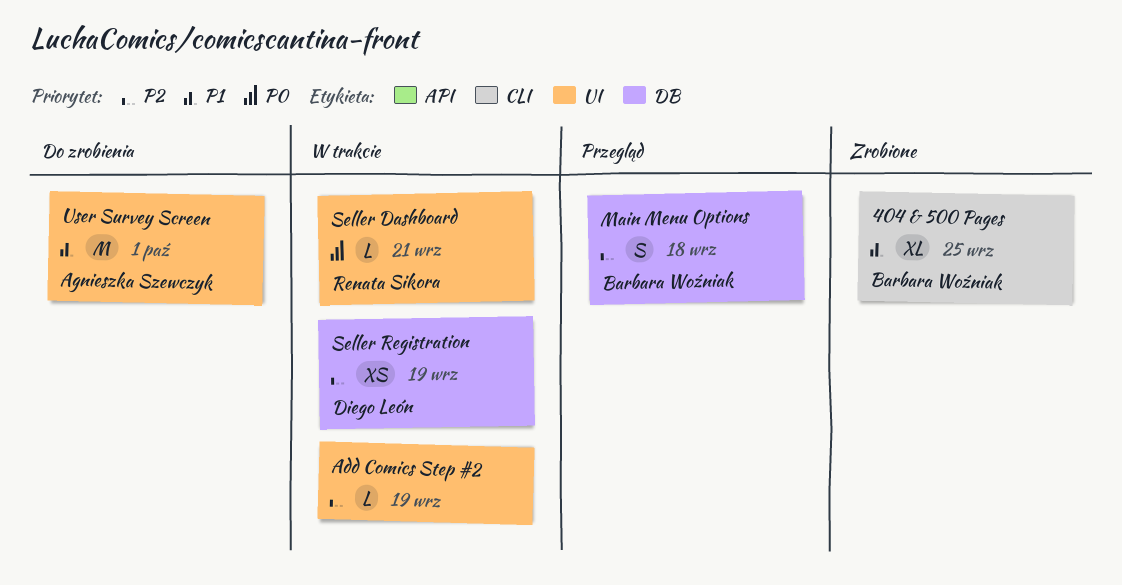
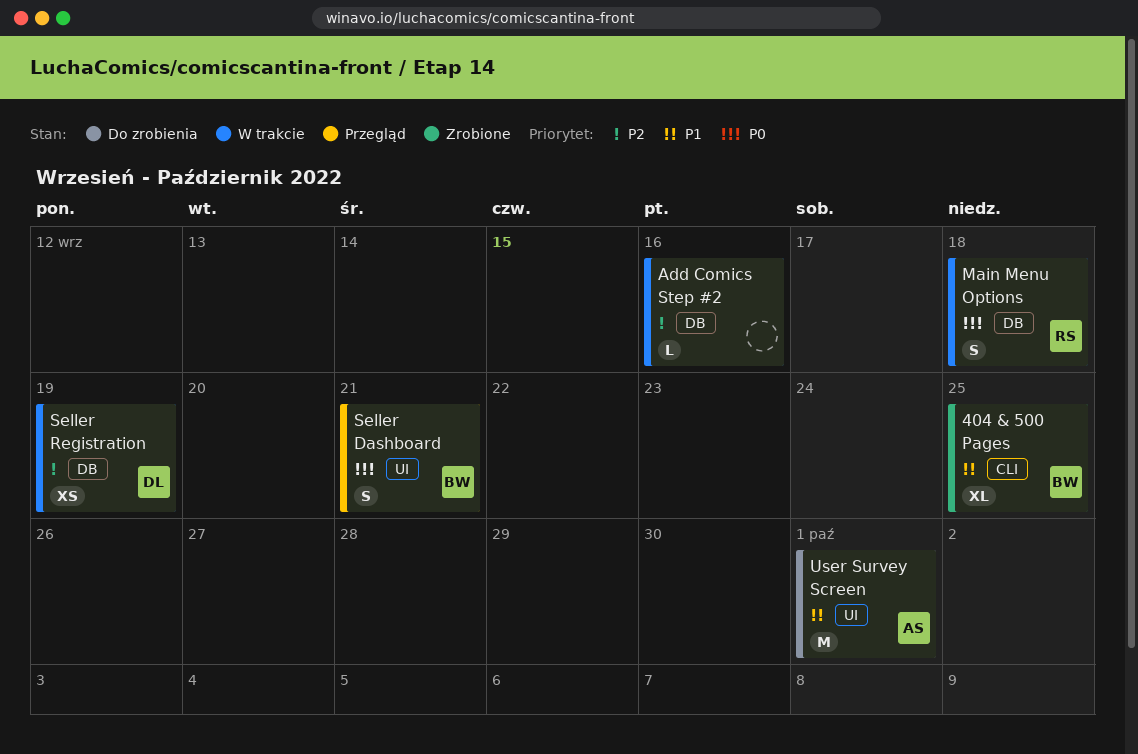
Add Comics Step #2, label: UI -> DB
Add Comics Step #2, due: Sep 19 -> Sep 16
Main Menu Options, status: Przegląd -> W trakcie
Main Menu Options, owner: Barbara Woźniak -> Renata Sikora
Main Menu Options, priority: P2 -> P0
Seller Dashboard, status: W trakcie -> Przegląd
Seller Dashboard, owner: Renata Sikora -> Barbara Woźniak
Seller Dashboard, estimate: L -> S

